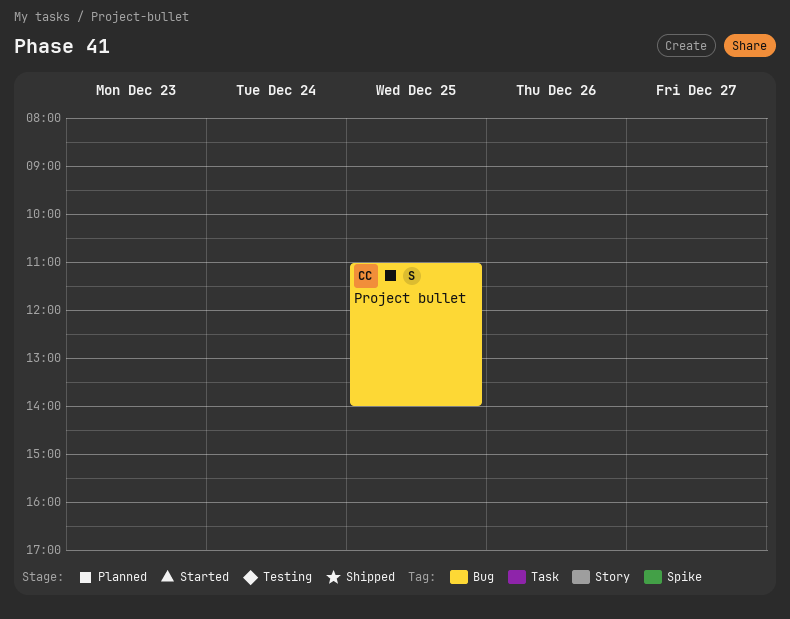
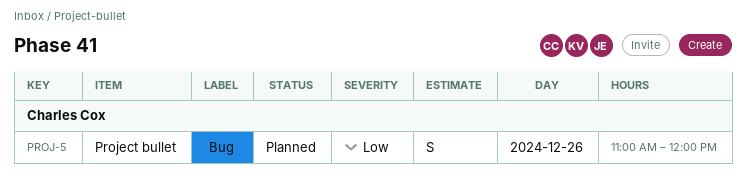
Project bullet, day: Dec 25 -> Dec 26
Project bullet, ends: 14:00 -> 12:00

